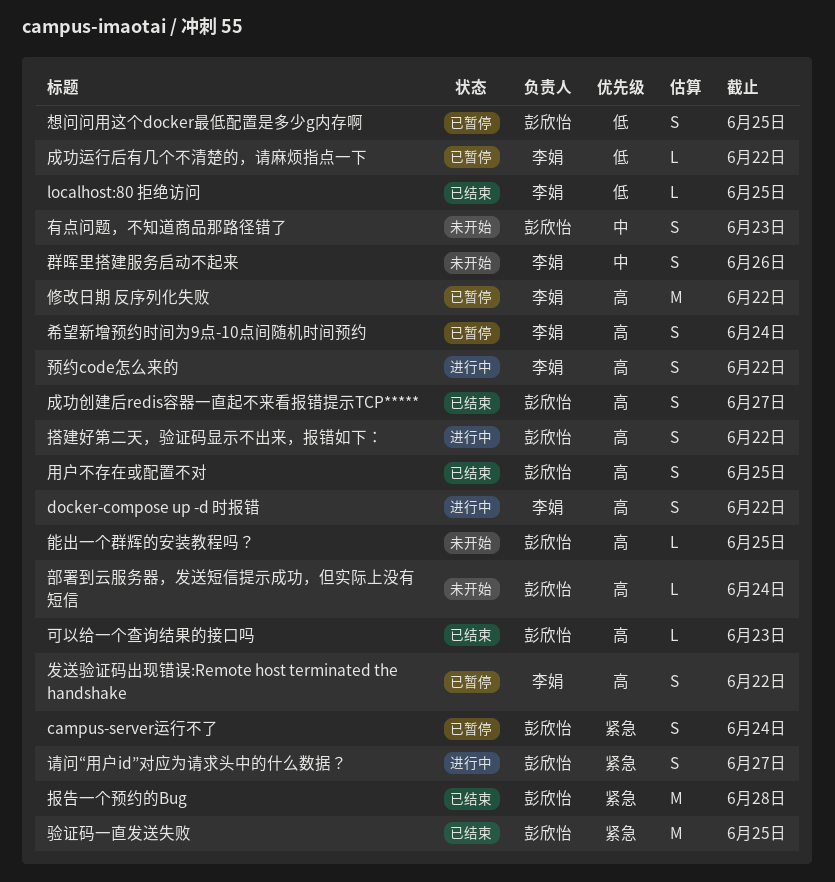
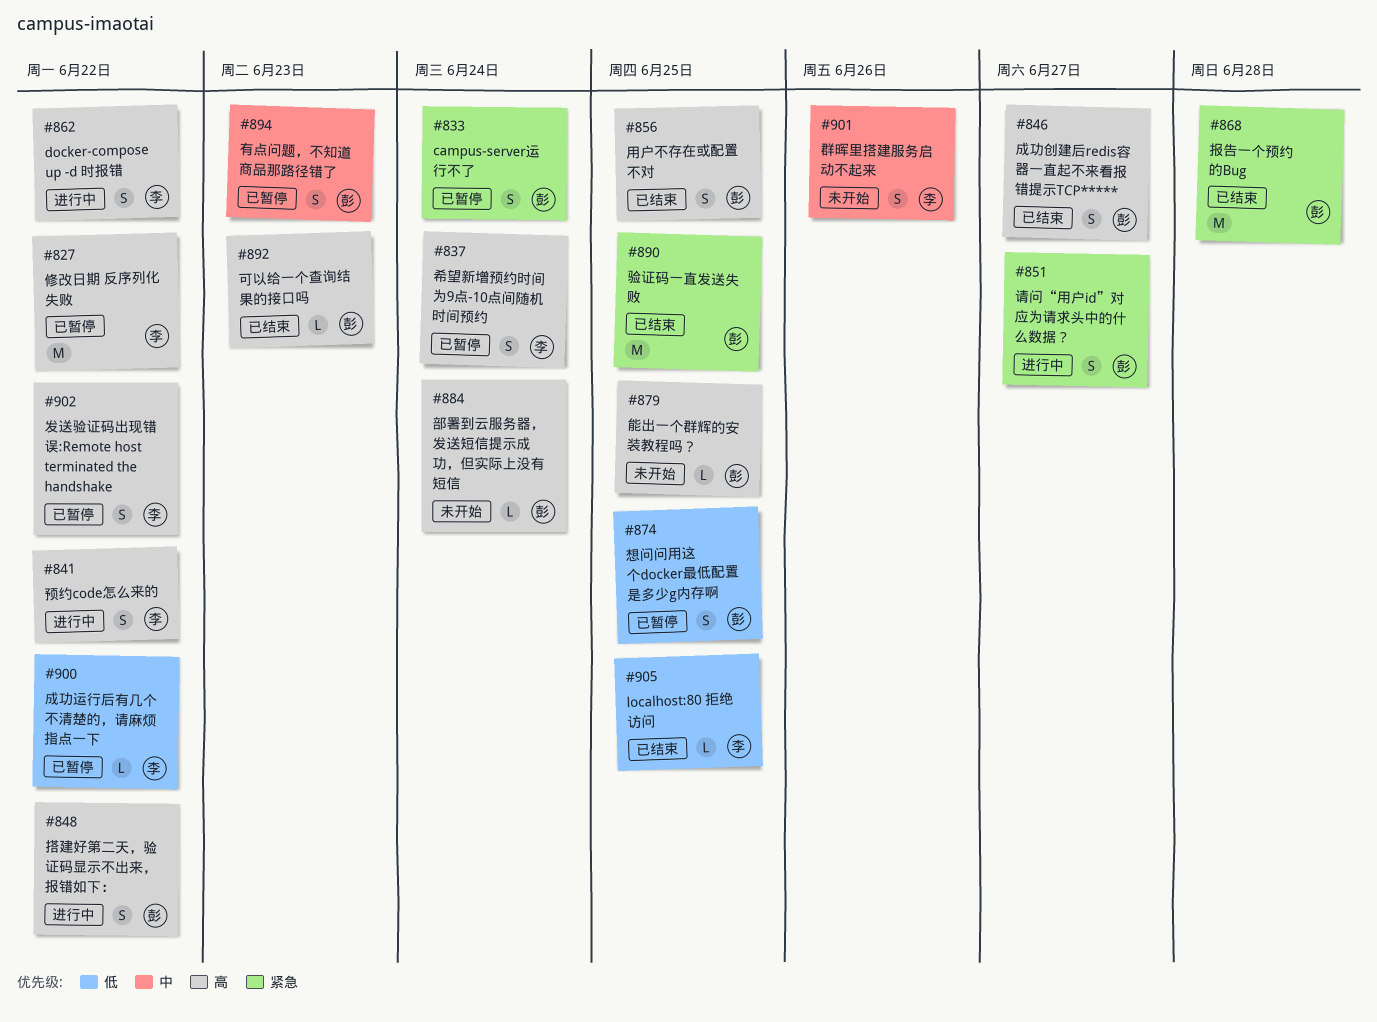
有点问题，不知道商品那路径错了, status: 未开始 -> 已暂停

